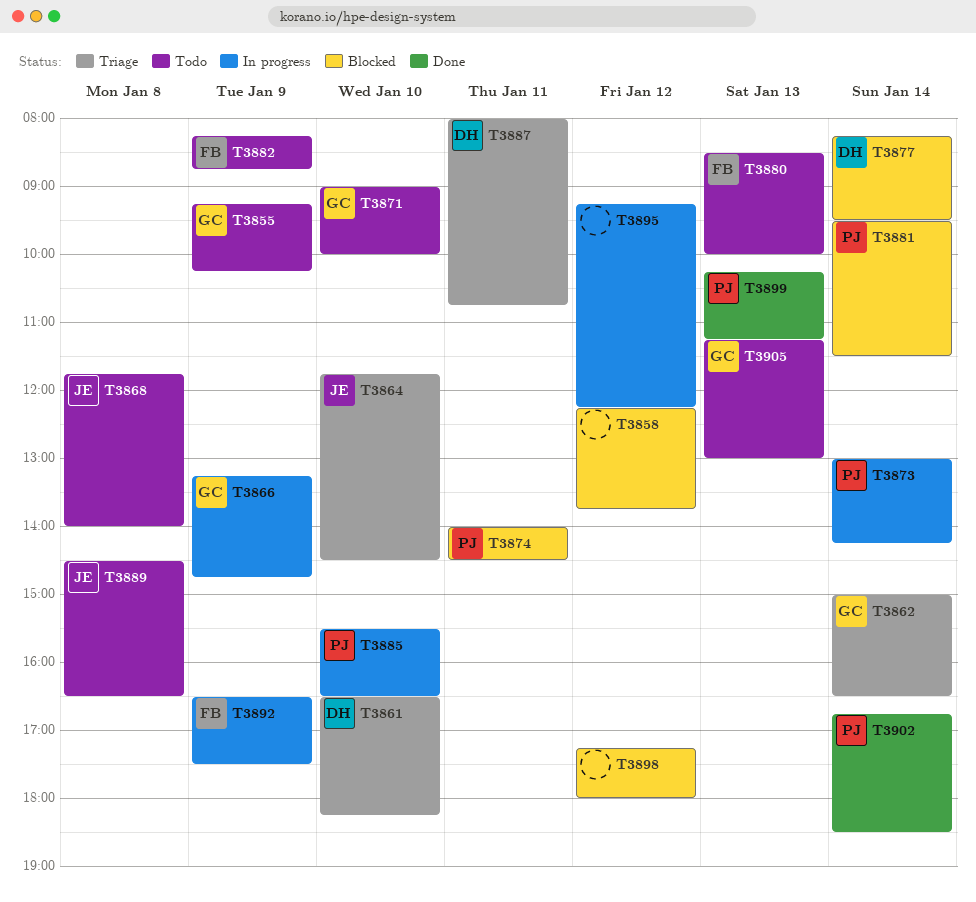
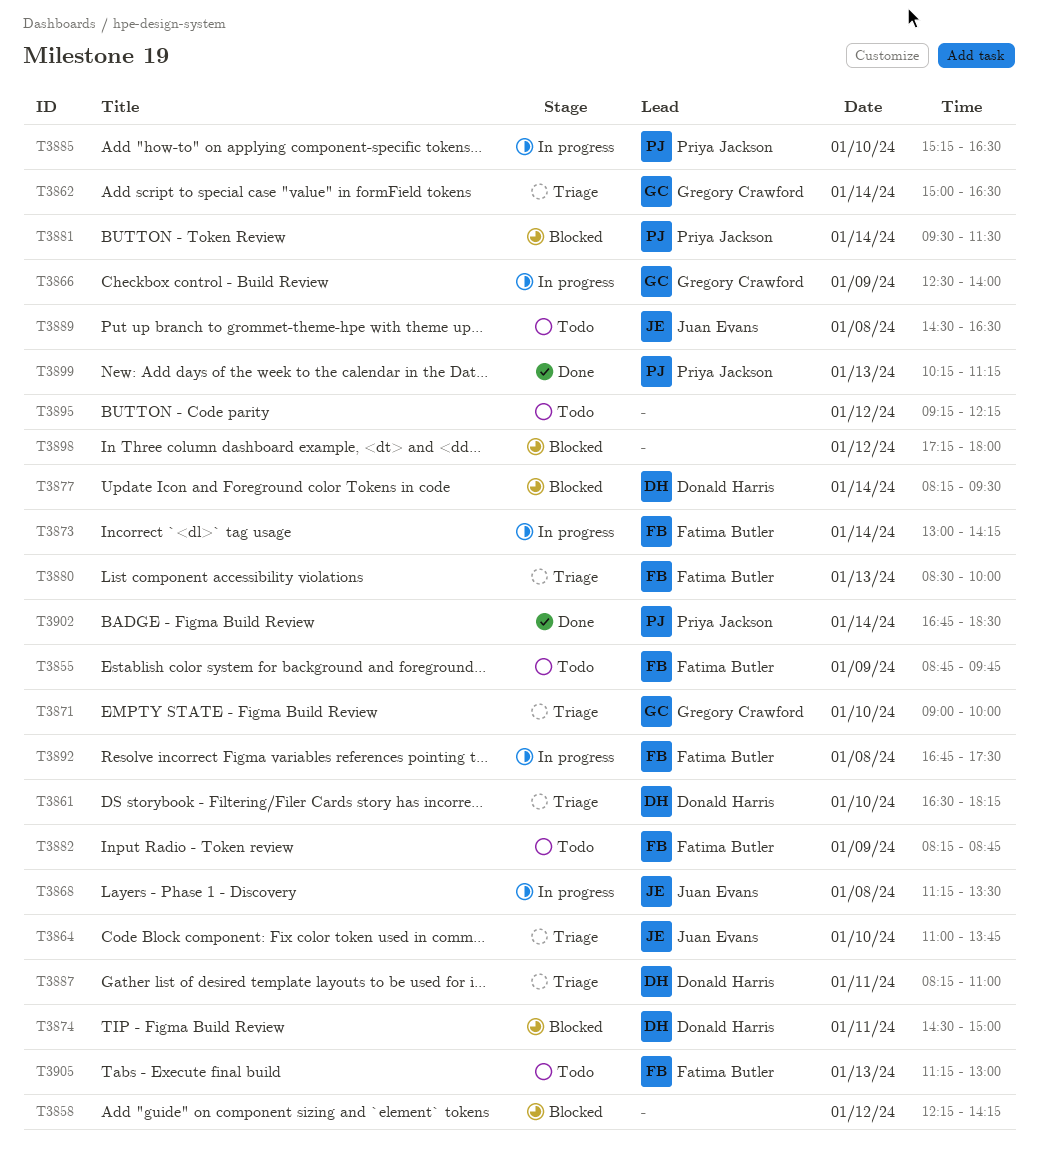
T3855, owner: Gregory Crawford -> Fatima Butler
T3855, begins: 09:15 -> 08:45
T3855, ends: 10:15 -> 09:45
T3858, ends: 13:45 -> 14:15
T3864, begins: 11:45 -> 11:00
T3864, ends: 14:30 -> 13:45
T3866, begins: 13:15 -> 12:30
T3866, ends: 14:45 -> 14:00
T3868, status: Todo -> In progress
T3868, begins: 11:45 -> 11:15
T3868, ends: 14:00 -> 13:30
T3871, status: Todo -> Triage
T3873, owner: Priya Jackson -> Fatima Butler
T3874, owner: Priya Jackson -> Donald Harris
T3874, begins: 14:00 -> 14:30
T3874, ends: 14:30 -> 15:00
T3880, status: Todo -> Triage
T3885, begins: 15:30 -> 15:15
T3887, begins: 08:00 -> 08:15
T3887, ends: 10:45 -> 11:00
T3892, day: Jan 9 -> Jan 8
T3892, begins: 16:30 -> 16:45
T3895, status: In progress -> Todo
T3905, owner: Gregory Crawford -> Fatima Butler

